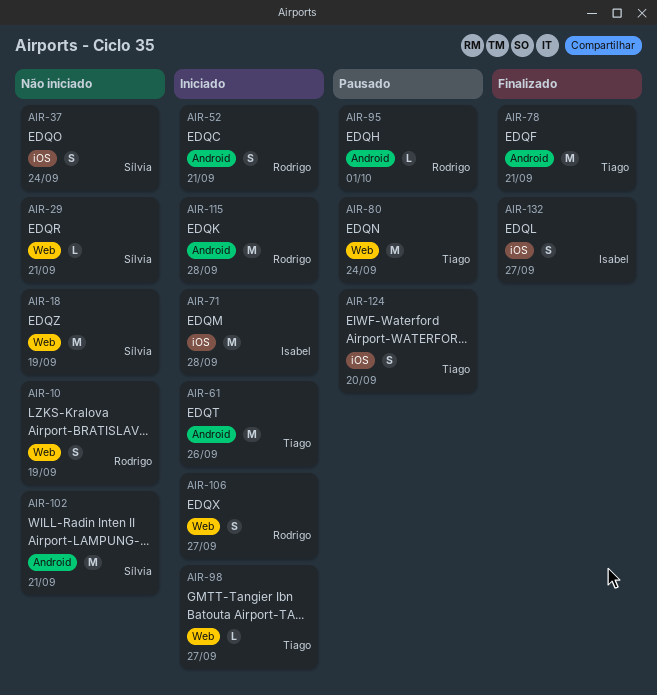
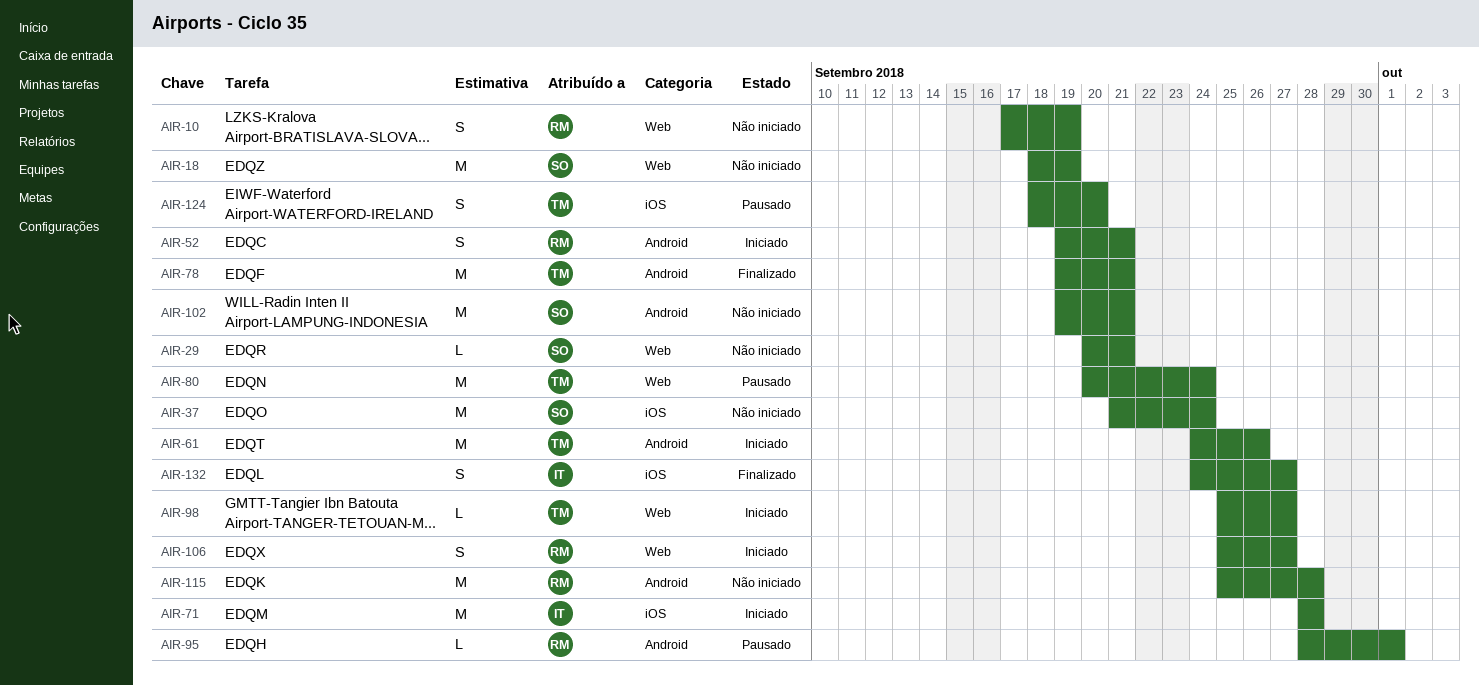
AIR-37, estimate: S -> M
AIR-115, status: Iniciado -> Não iniciado

